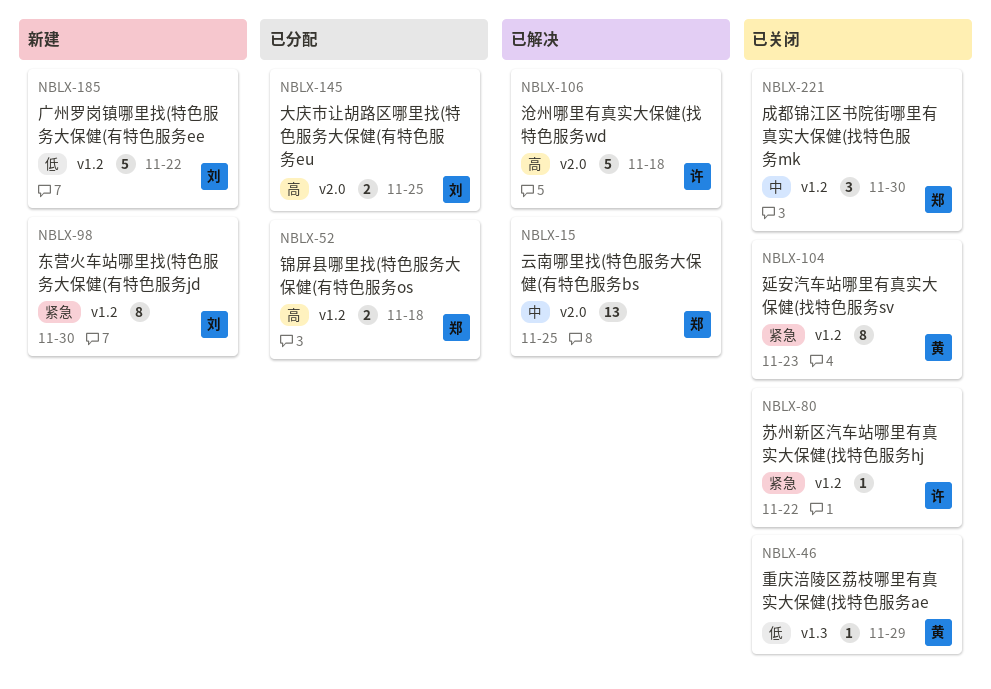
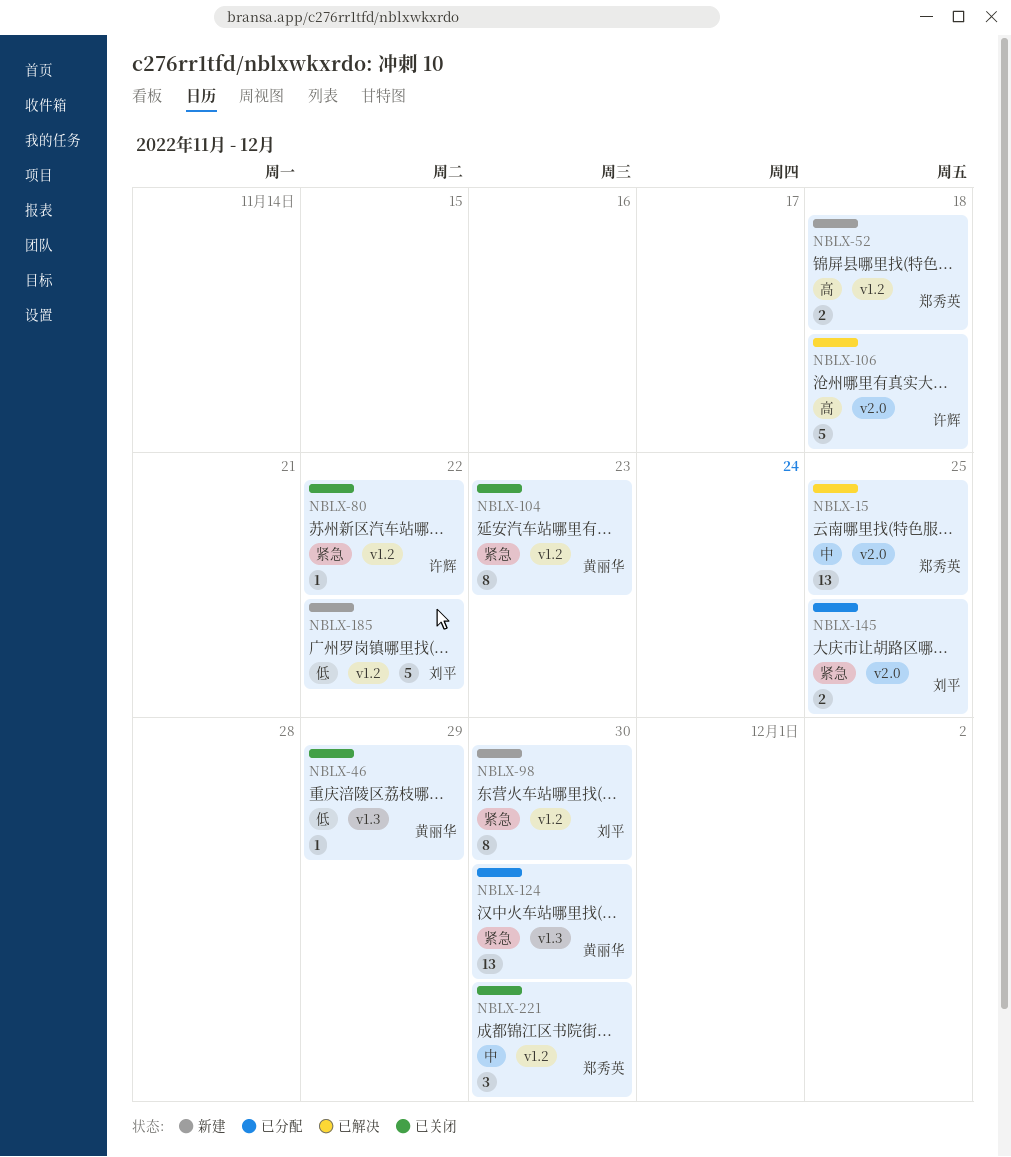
NBLX-52, status: 已分配 -> 新建
NBLX-124: none -> present
NBLX-145, priority: 高 -> 紧急

